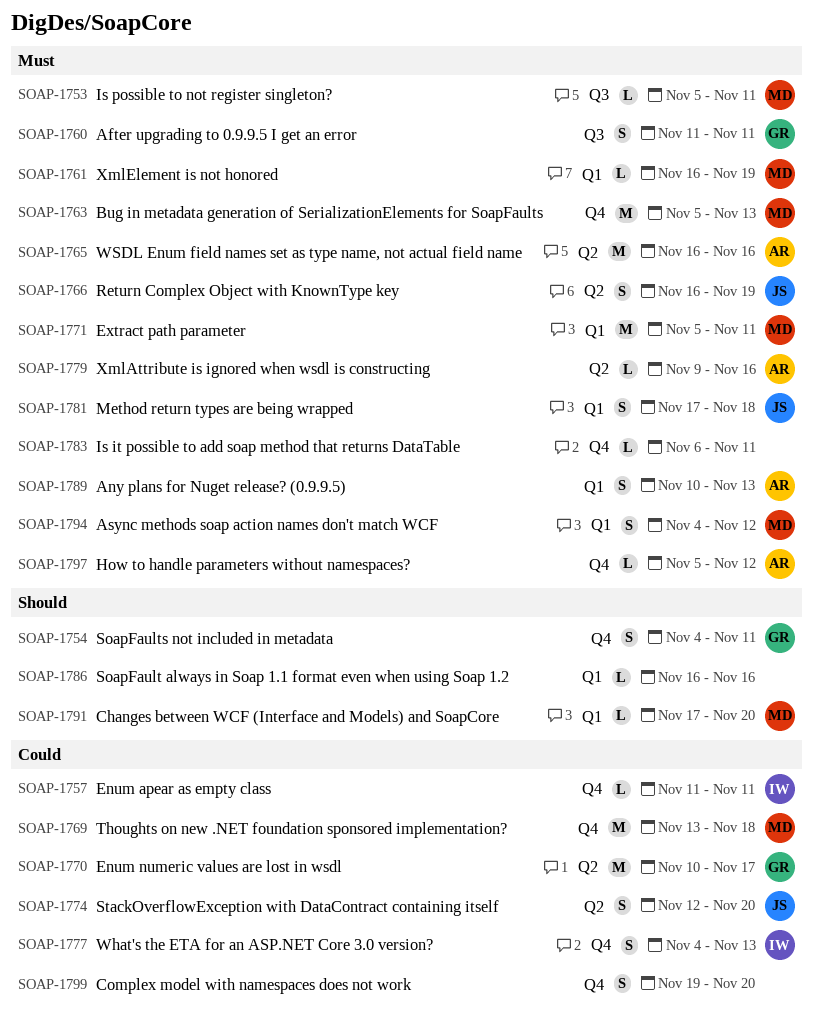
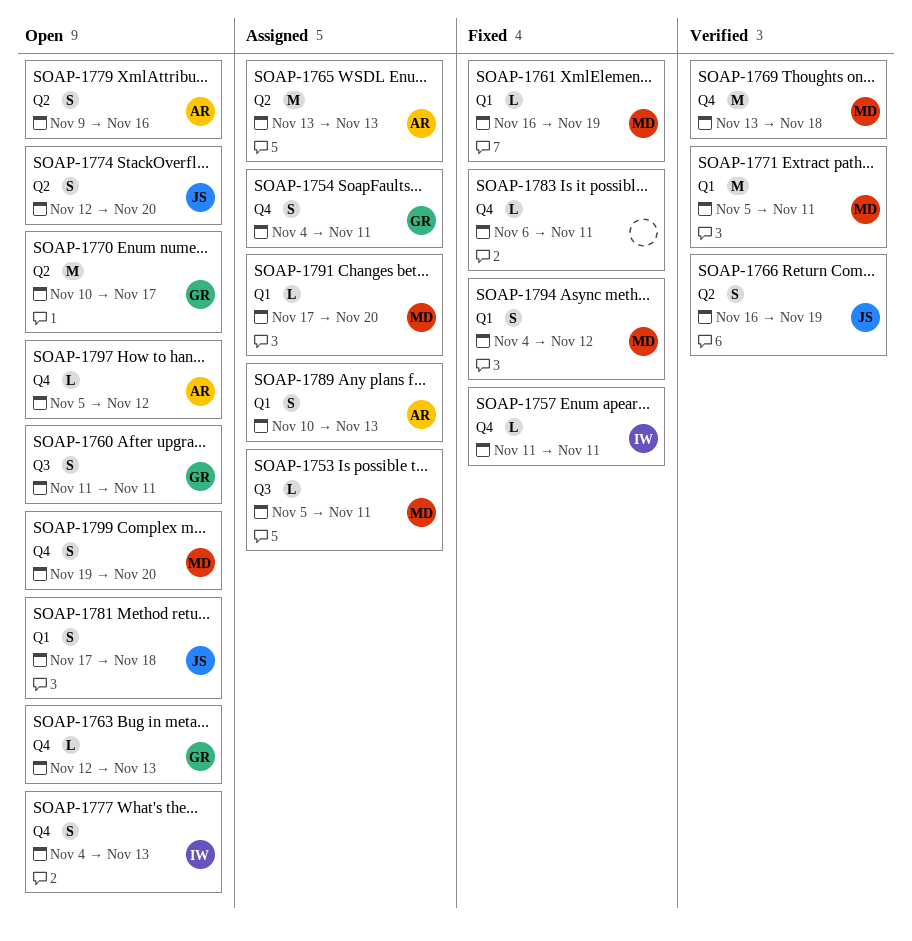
SOAP-1763, owner: MD -> GR
SOAP-1763, estimate: M -> L
SOAP-1763, start: Nov 5 -> Nov 12
SOAP-1765, start: Nov 16 -> Nov 13
SOAP-1765, due: Nov 16 -> Nov 13
SOAP-1779, estimate: L -> S
SOAP-1786: present -> none
SOAP-1799, owner: none -> MD

